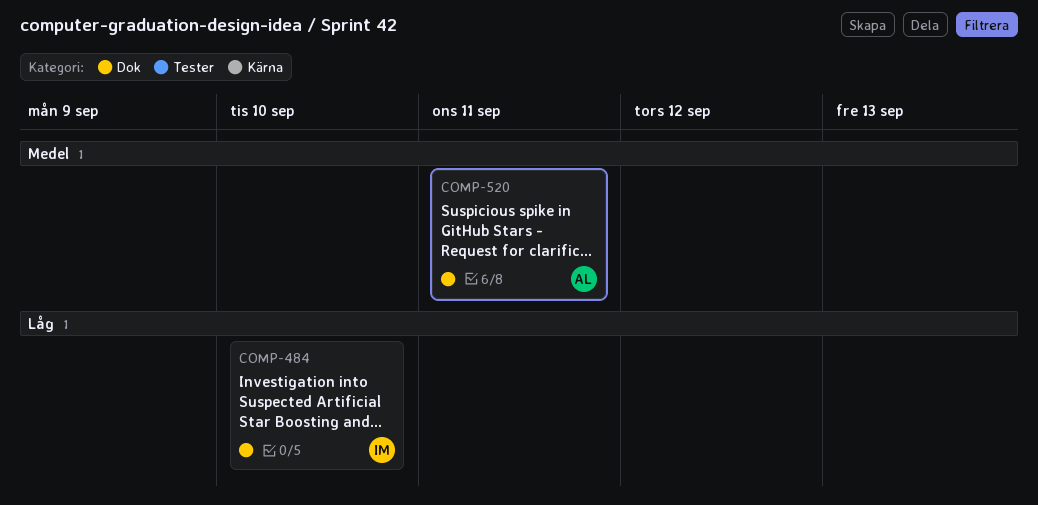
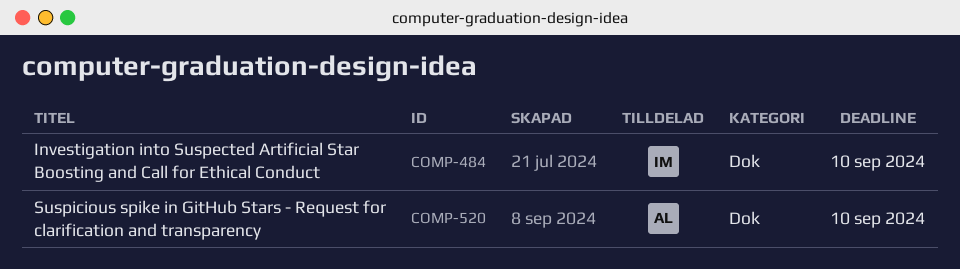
COMP-520, due: Sep 11 -> Sep 10

